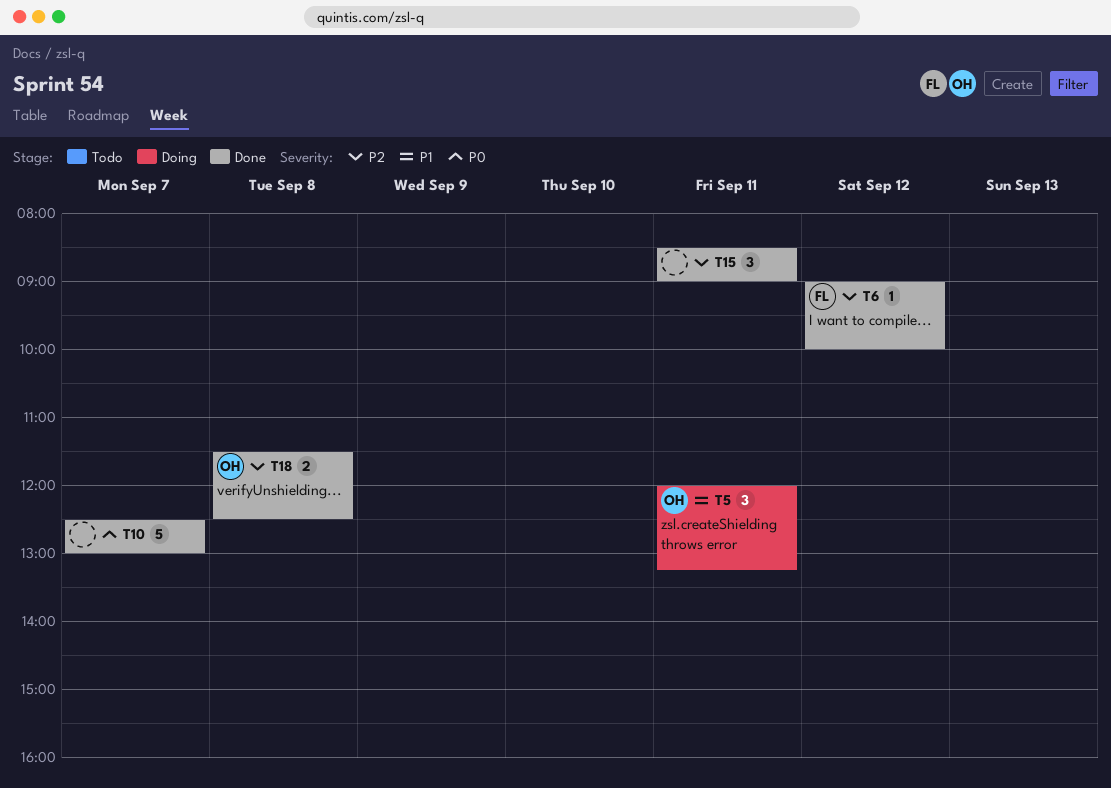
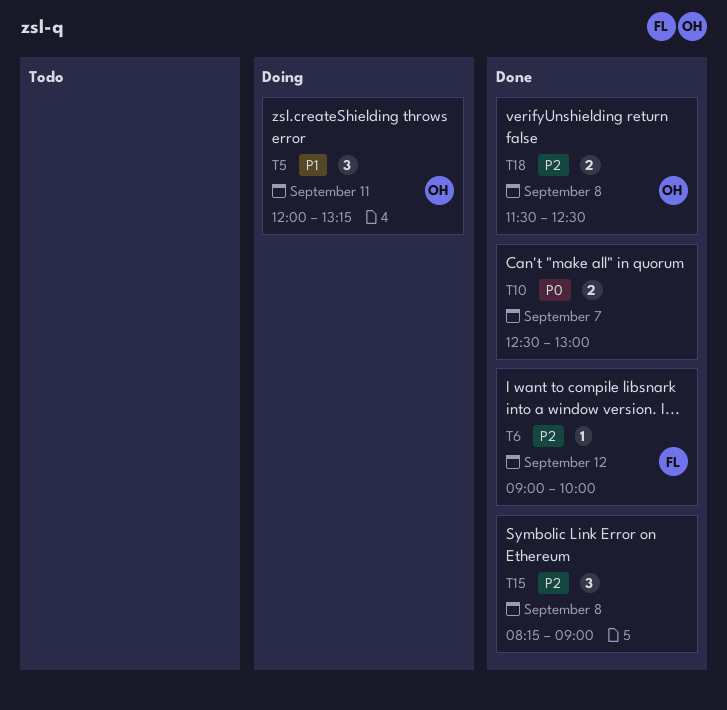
T10, estimate: 5 -> 2
T15, day: Sep 11 -> Sep 8
T15, begins: 08:30 -> 08:15

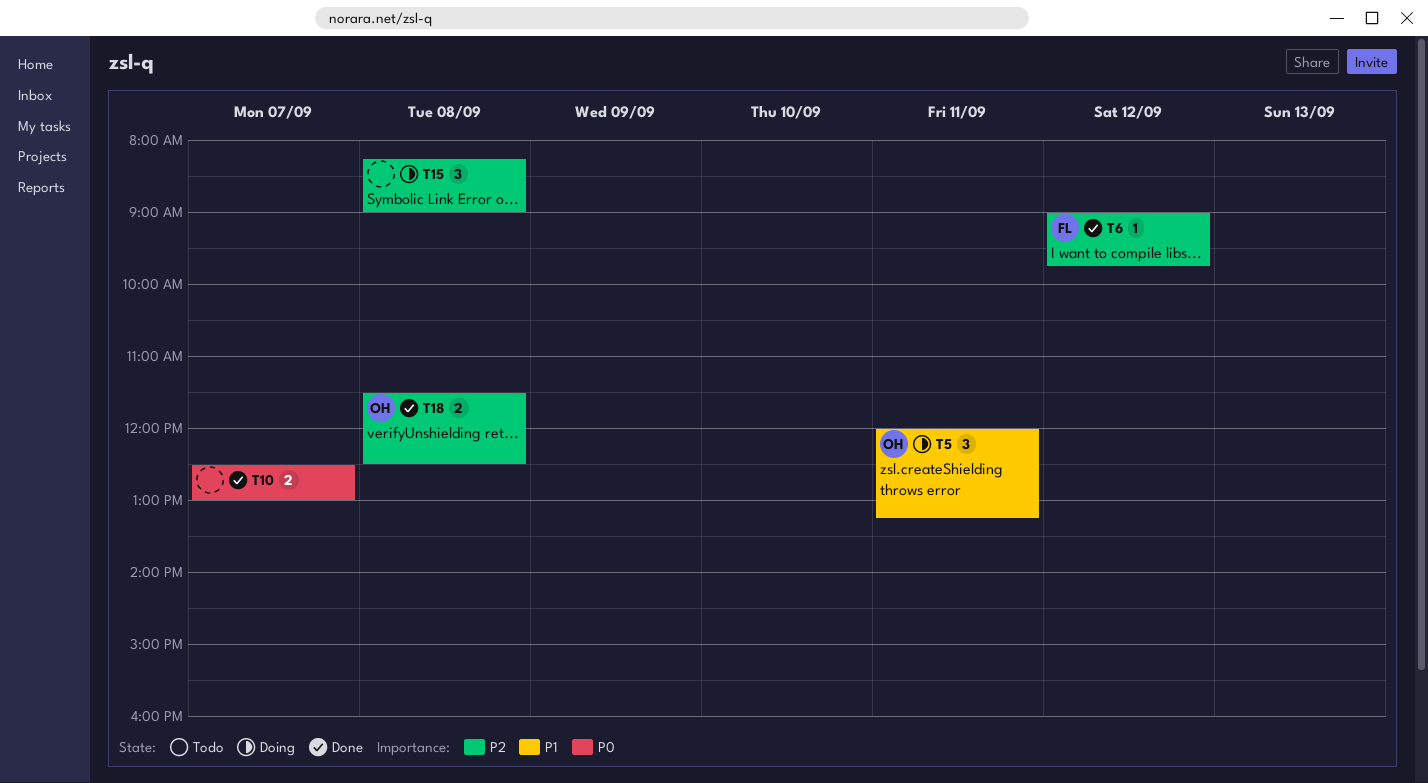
T6, ends: 10:00 -> 09:45
T15, status: Done -> Doing

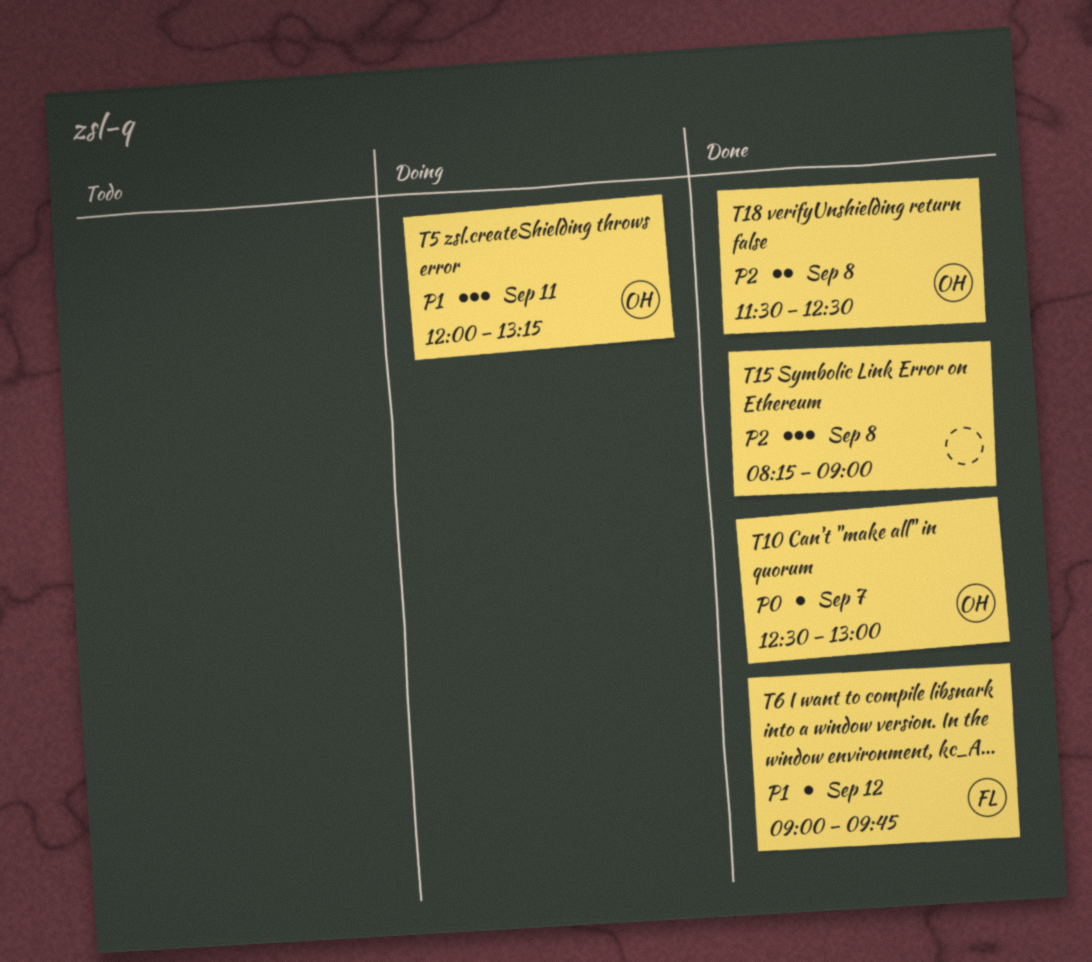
T6, priority: P2 -> P1
T10, owner: none -> OH
T10, estimate: 2 -> 1
T15, status: Doing -> Done

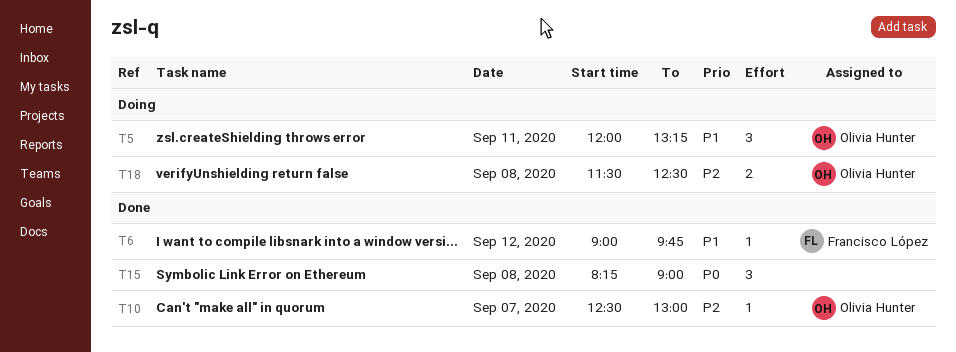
T10, priority: P0 -> P2
T15, priority: P2 -> P0
T18, status: Done -> Doing

